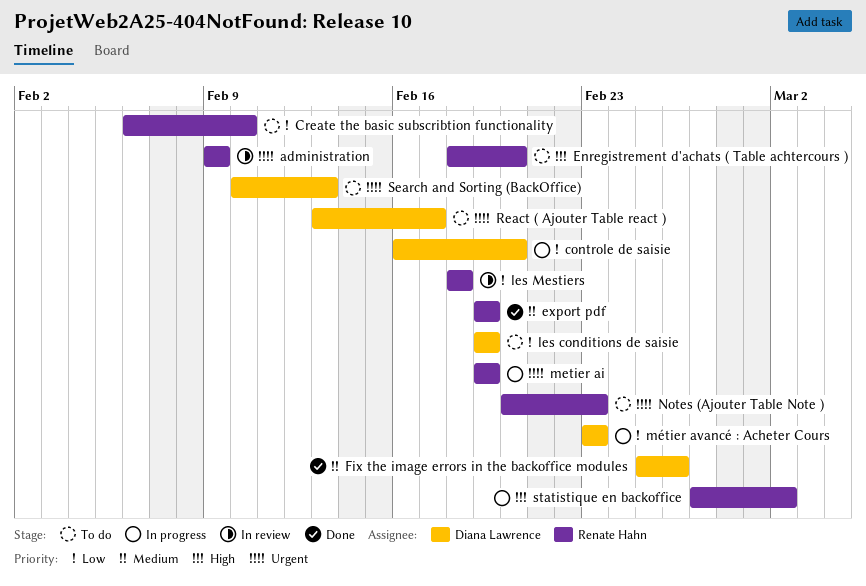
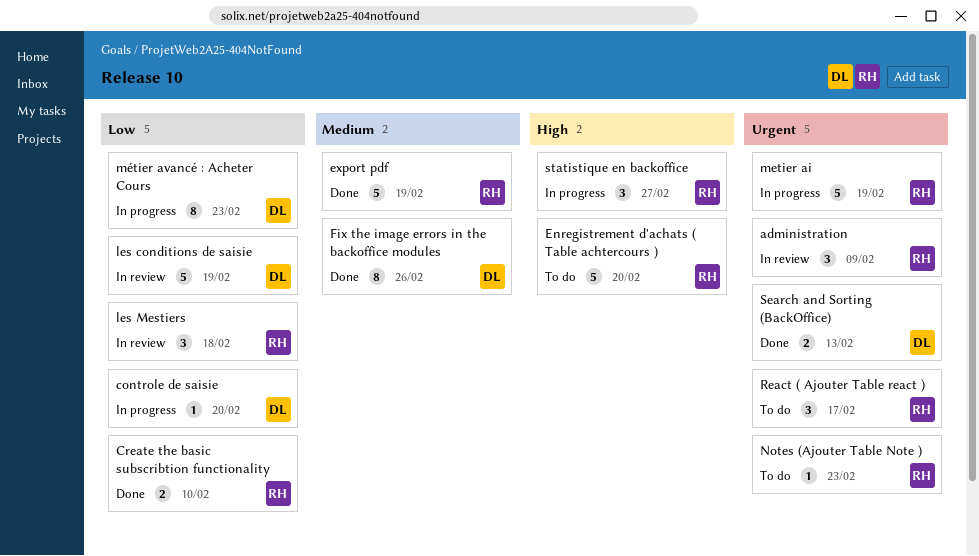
Create the basic subscribtion functionality, status: To do -> Done
les conditions de saisie, status: To do -> In review
React ( Ajouter Table react ), owner: Diana Lawrence -> Renate Hahn
Search and Sorting (BackOffice), status: To do -> Done
statistique en backoffice, due: Mar 2 -> Feb 27

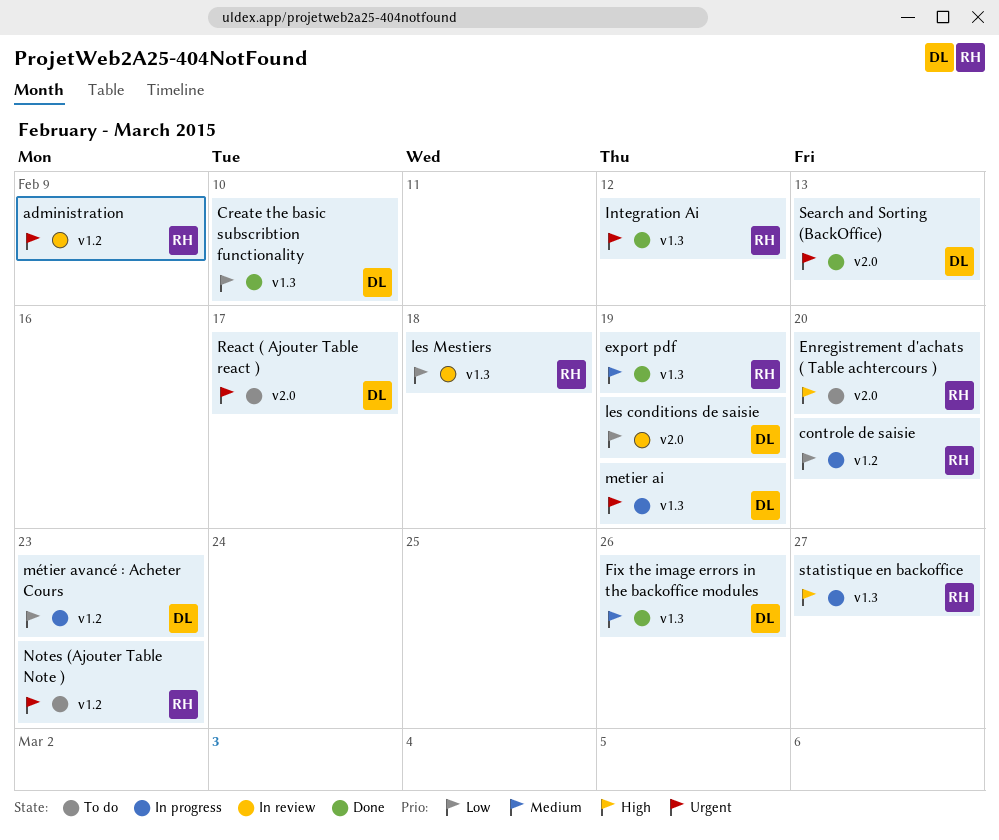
controle de saisie, owner: DL -> RH
Create the basic subscribtion functionality, owner: RH -> DL
Integration Ai: none -> present
metier ai, owner: RH -> DL
React ( Ajouter Table react ), owner: RH -> DL

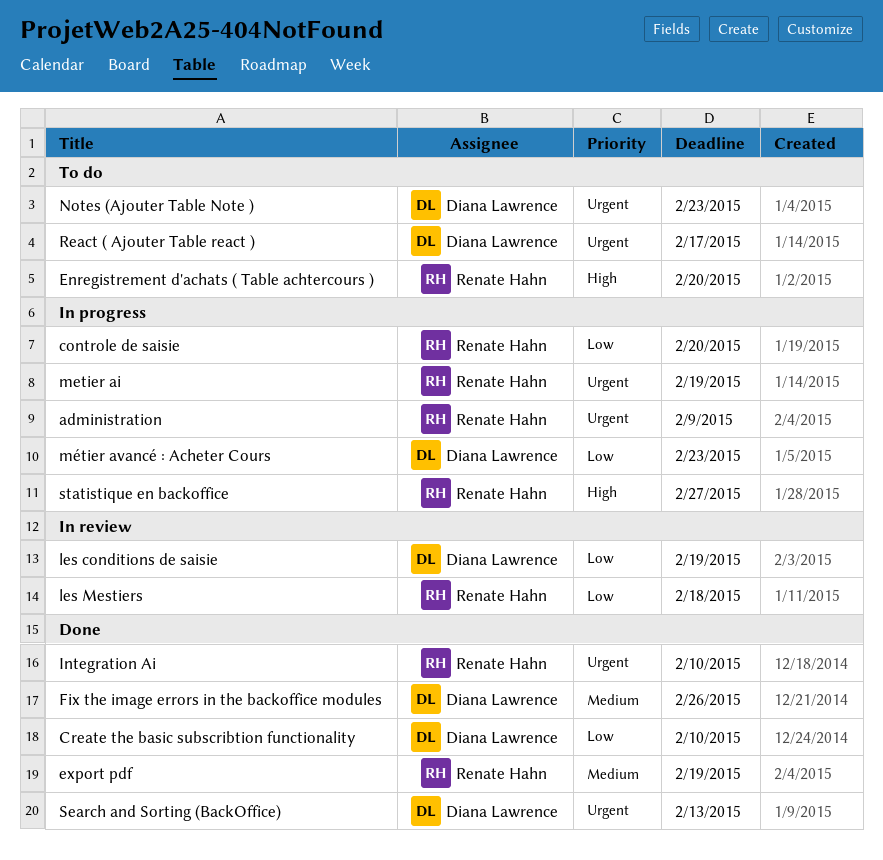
administration, status: In review -> In progress
Integration Ai, due: Feb 12 -> Feb 10
metier ai, owner: Diana Lawrence -> Renate Hahn
Notes (Ajouter Table Note ), owner: Renate Hahn -> Diana Lawrence

